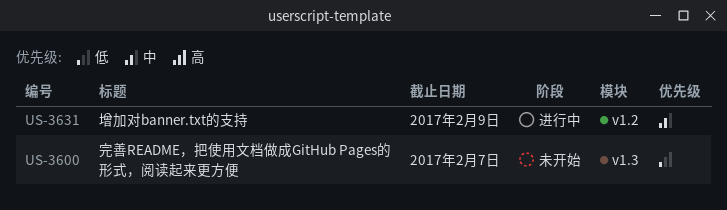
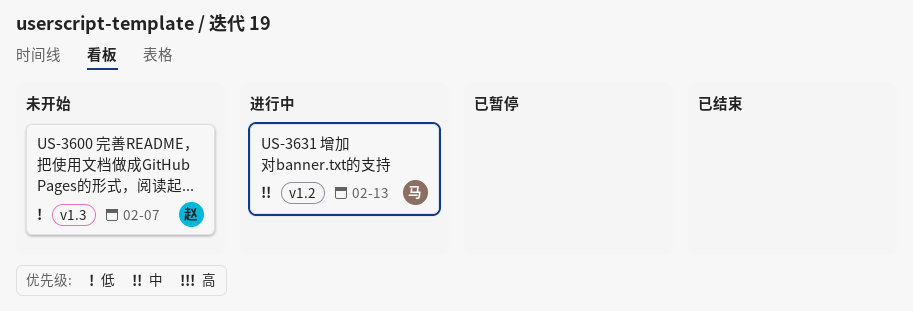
US-3631, due: Feb 9 -> Feb 13

